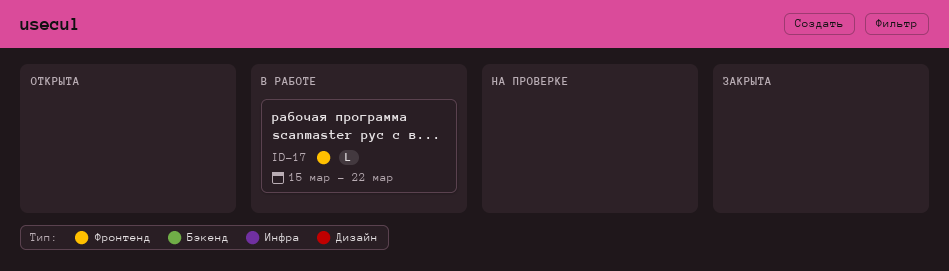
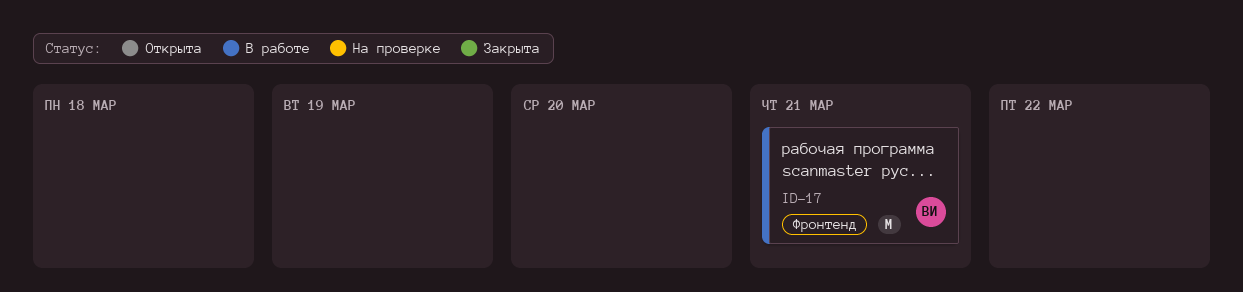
ID-17, estimate: L -> M
ID-17, due: Mar 22 -> Mar 21

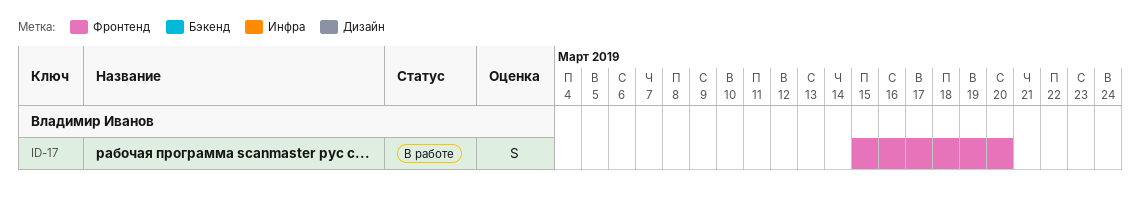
ID-17, estimate: M -> S
ID-17, due: Mar 21 -> Mar 20

